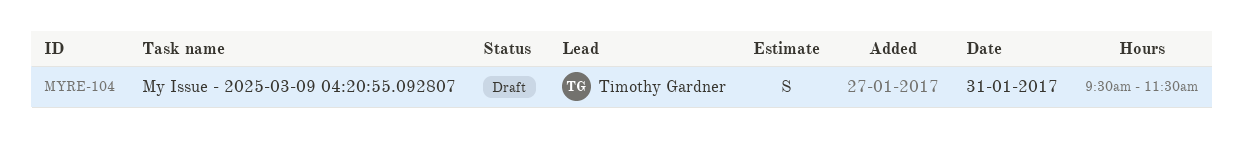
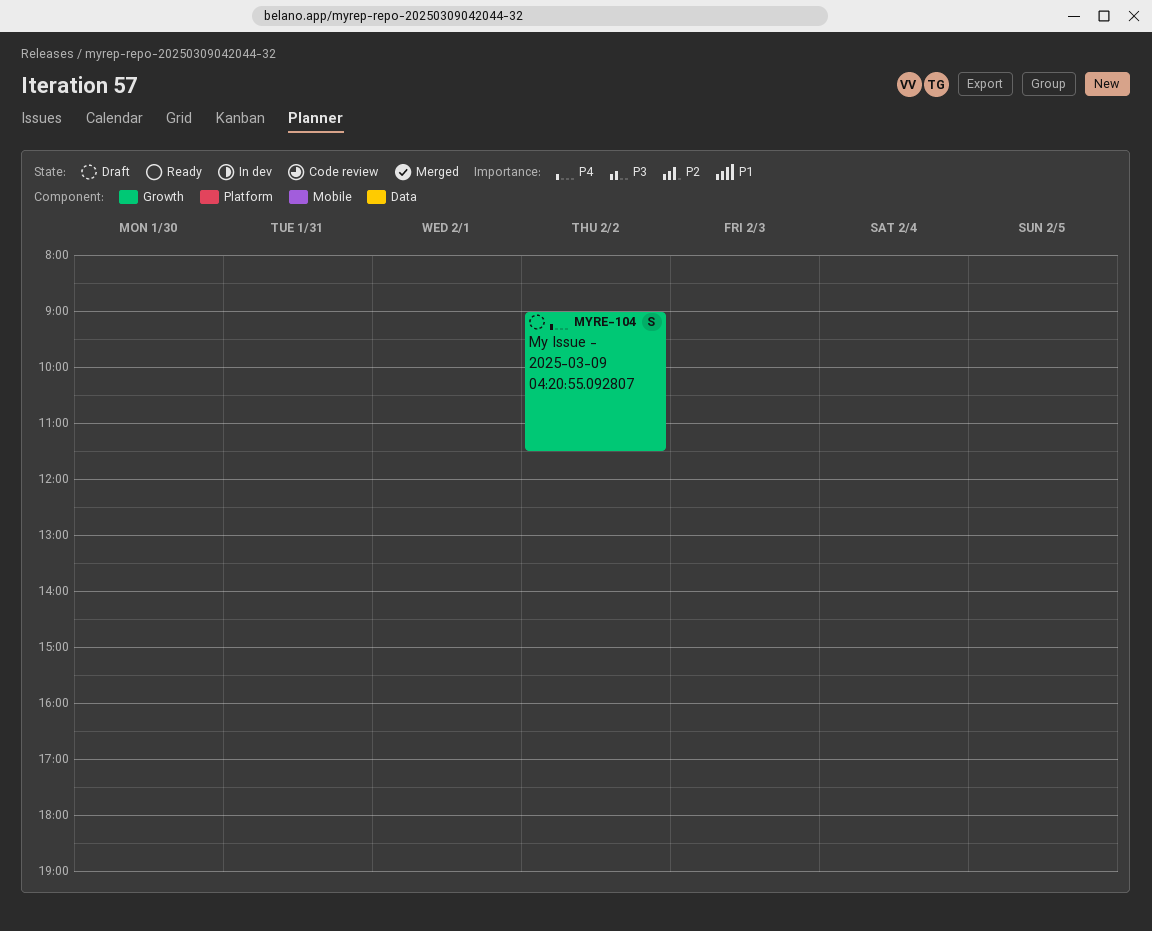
MYRE-104, day: Jan 31 -> Feb 2
MYRE-104, begins: 09:30 -> 09:00

